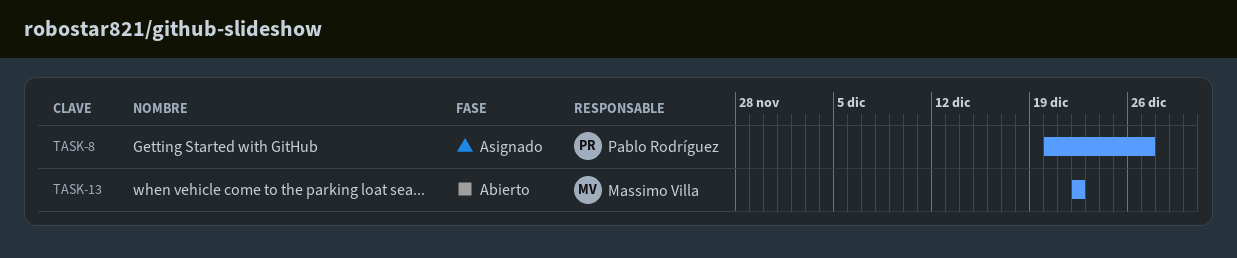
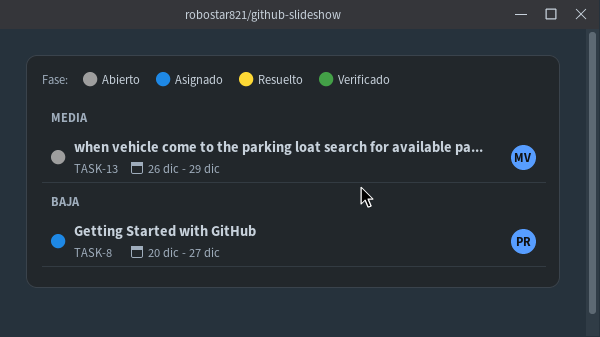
TASK-13, start: Dec 22 -> Dec 26
TASK-13, due: Dec 22 -> Dec 29

